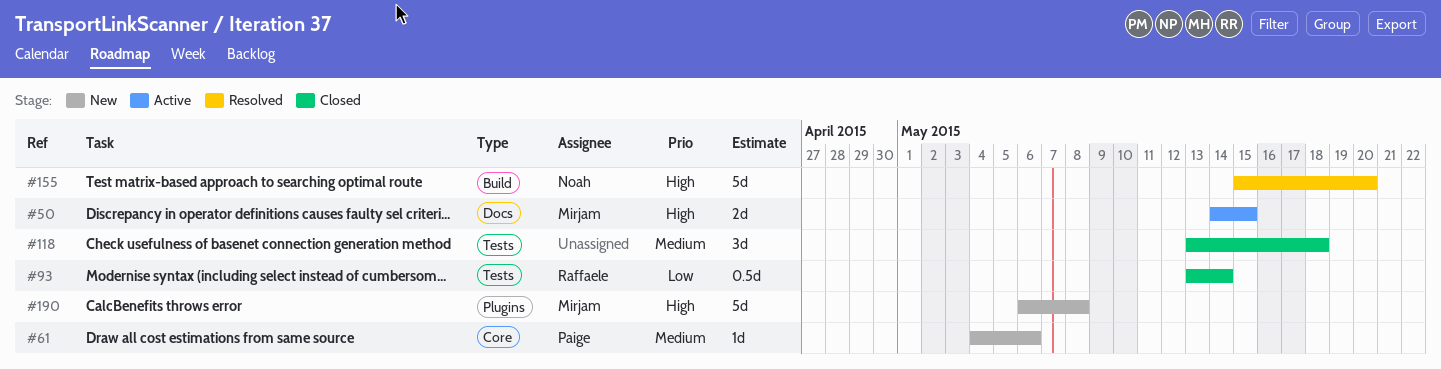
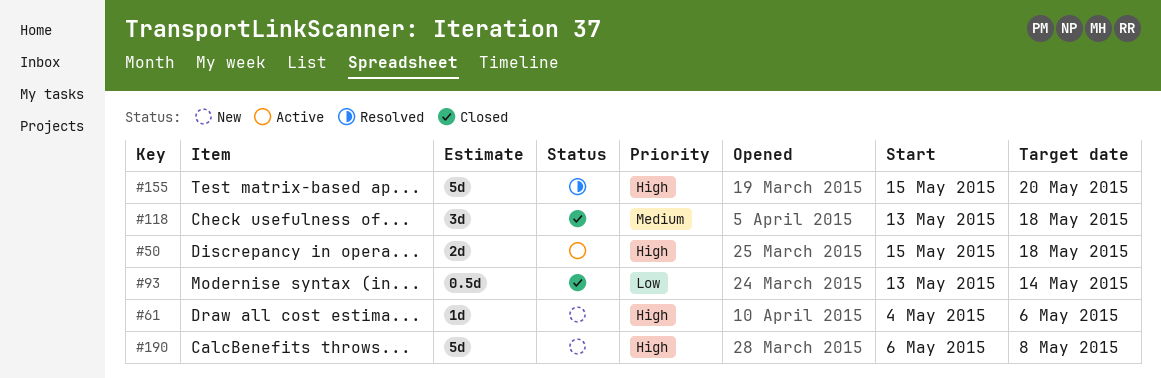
#50, start: May 14 -> May 15
#50, due: May 15 -> May 18
#61, priority: Medium -> High

